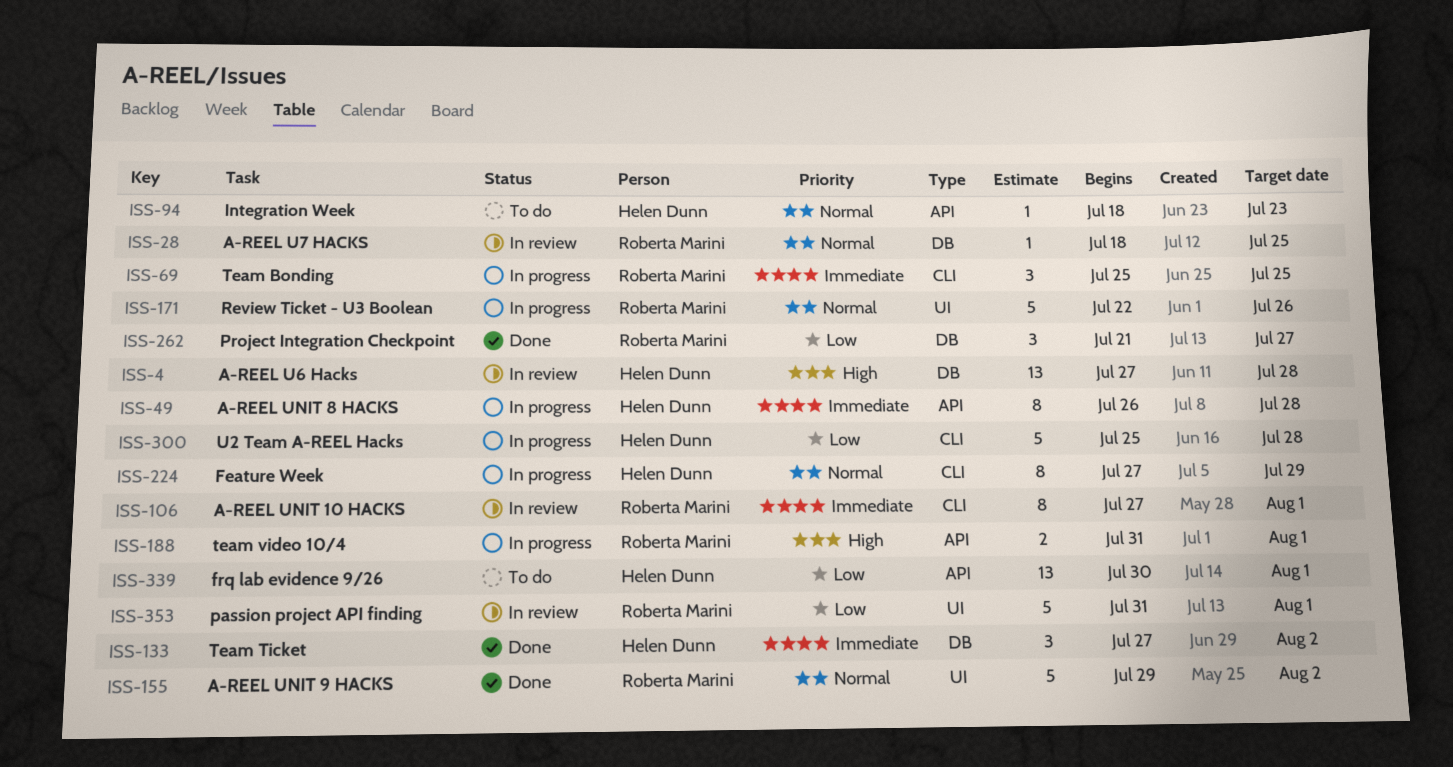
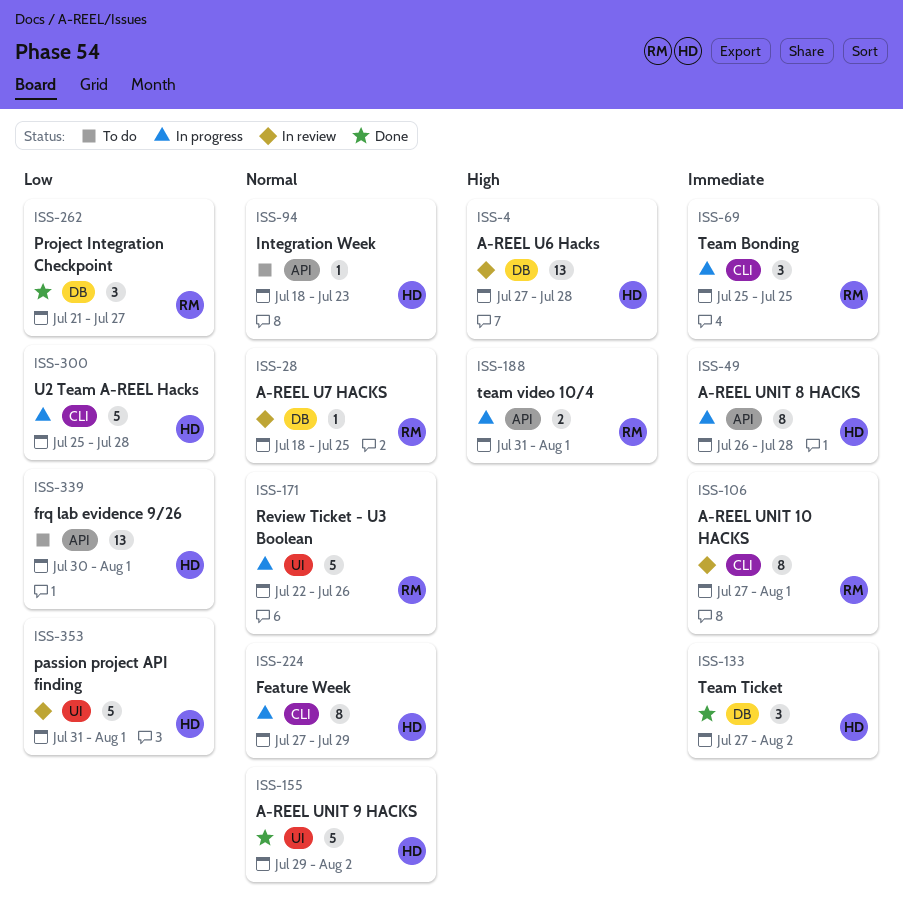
ISS-155, owner: Roberta Marini -> Helen Dunn
ISS-353, owner: Roberta Marini -> Helen Dunn

